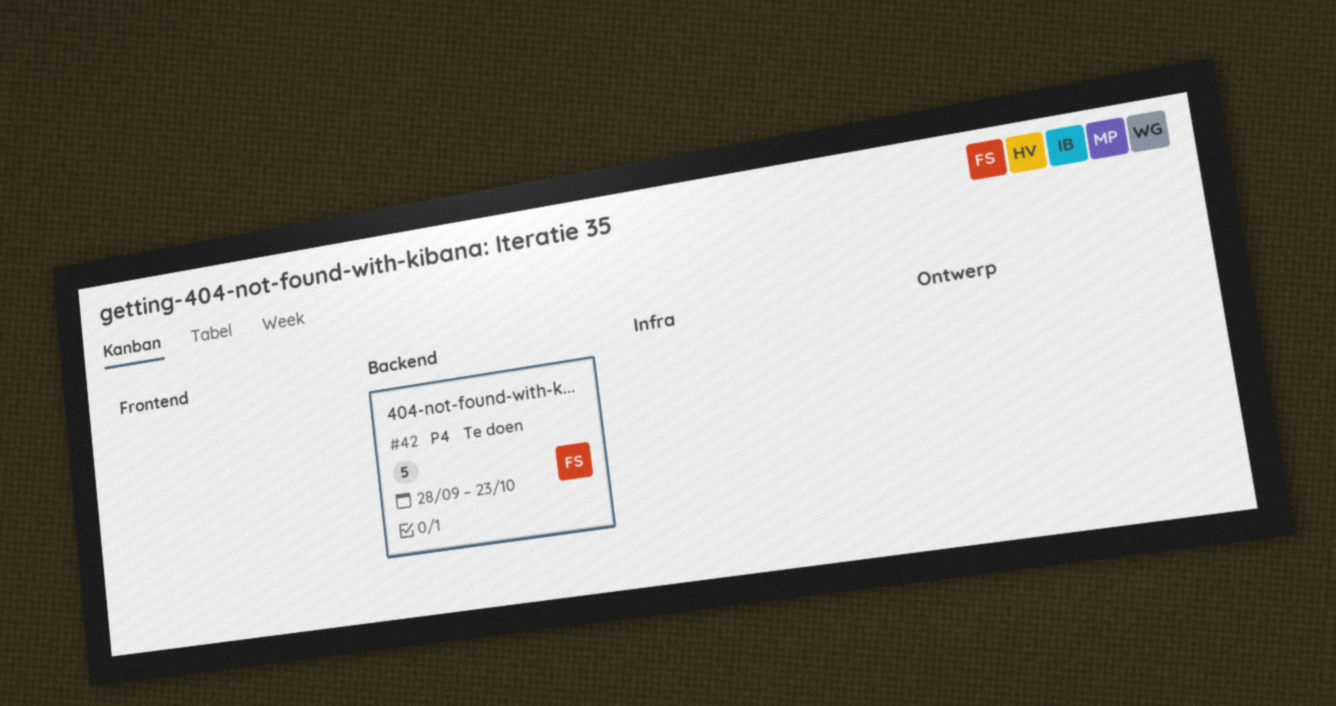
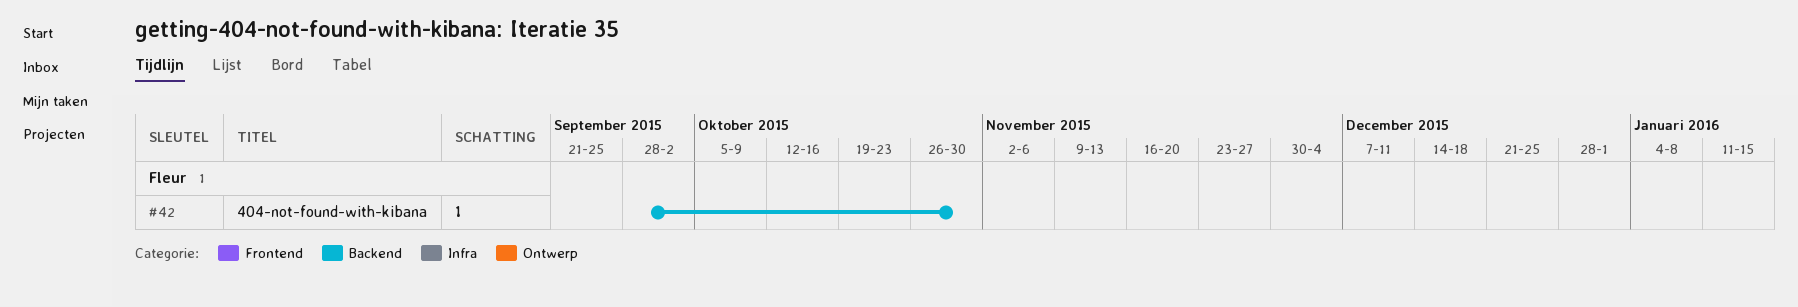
#42, estimate: 5 -> 1
#42, due: Oct 23 -> Oct 30

